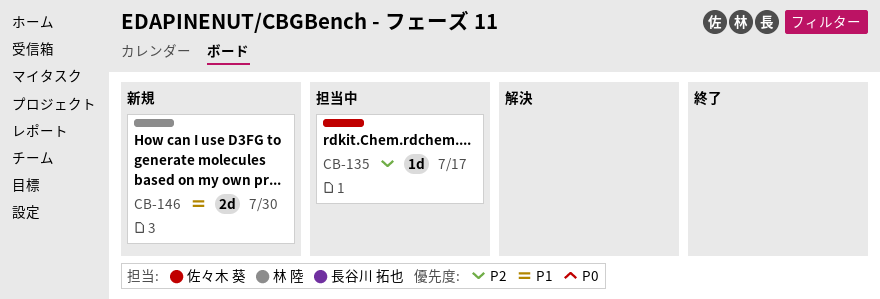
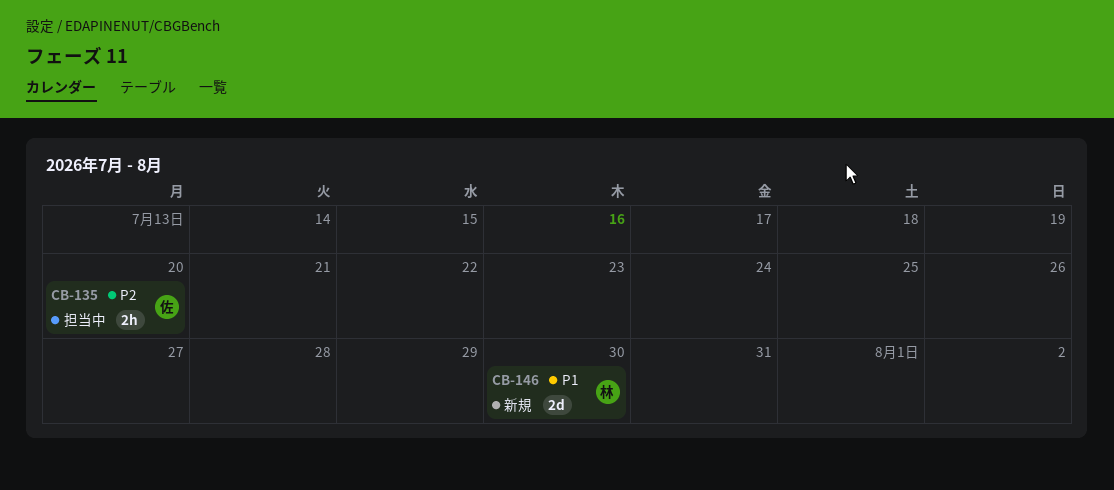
CB-135, estimate: 1d -> 2h
CB-135, due: Jul 17 -> Jul 20

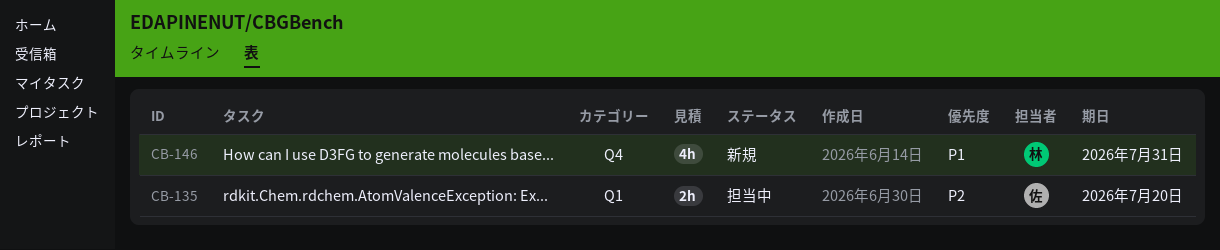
CB-146, estimate: 2d -> 4h
CB-146, due: Jul 30 -> Jul 31

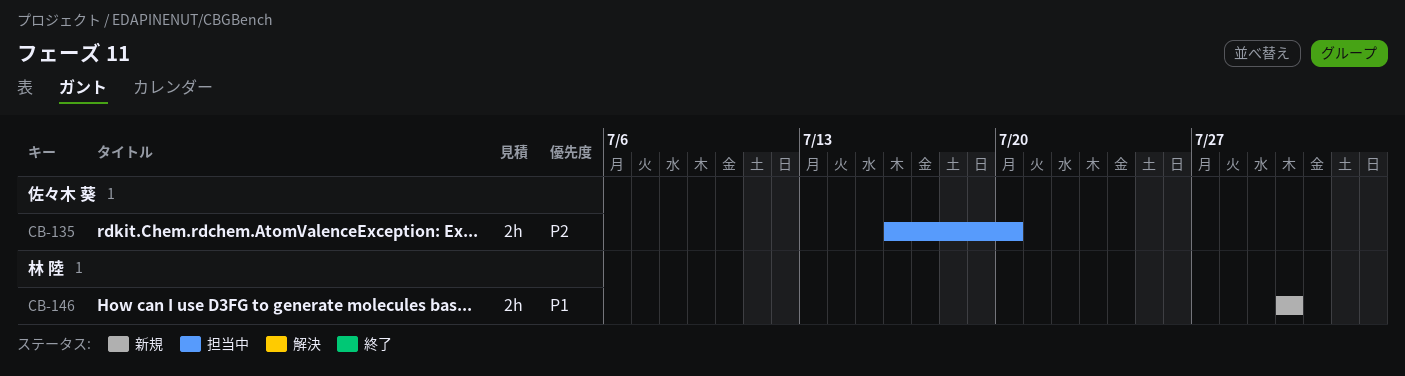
CB-146, estimate: 4h -> 2h
CB-146, due: Jul 31 -> Jul 30

